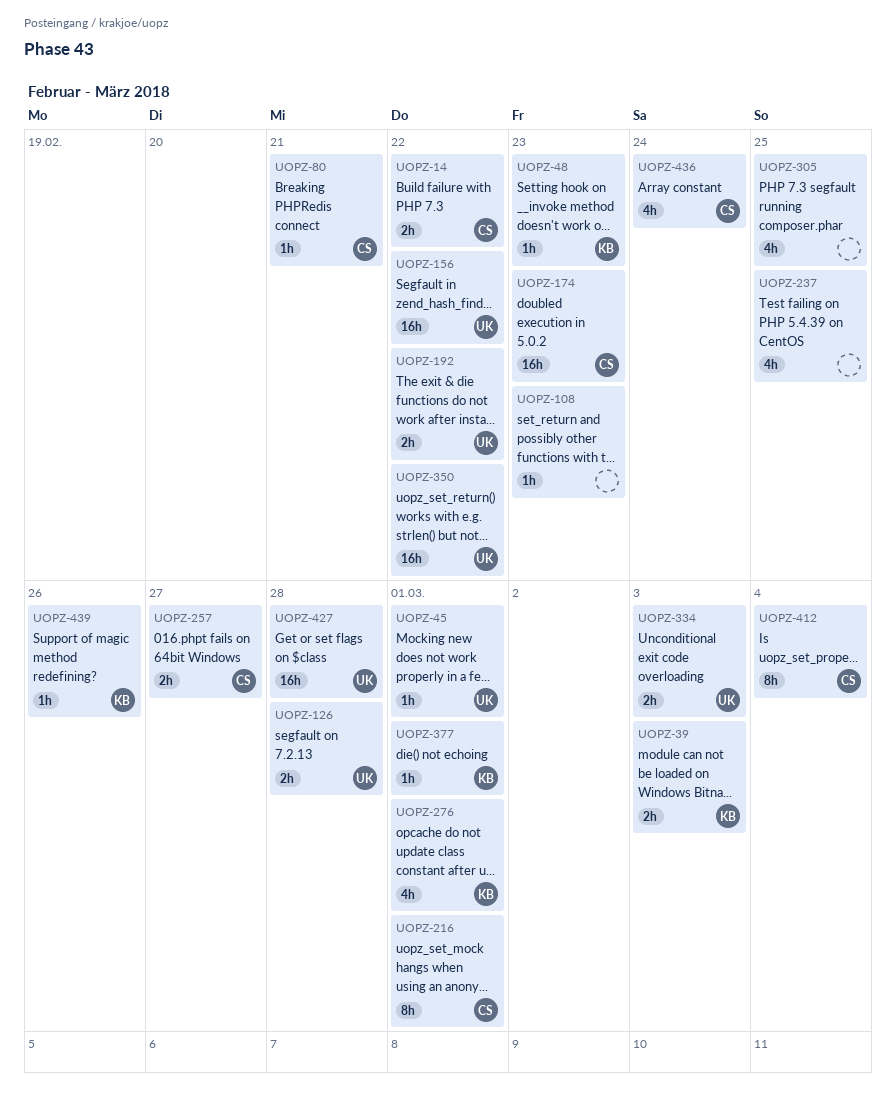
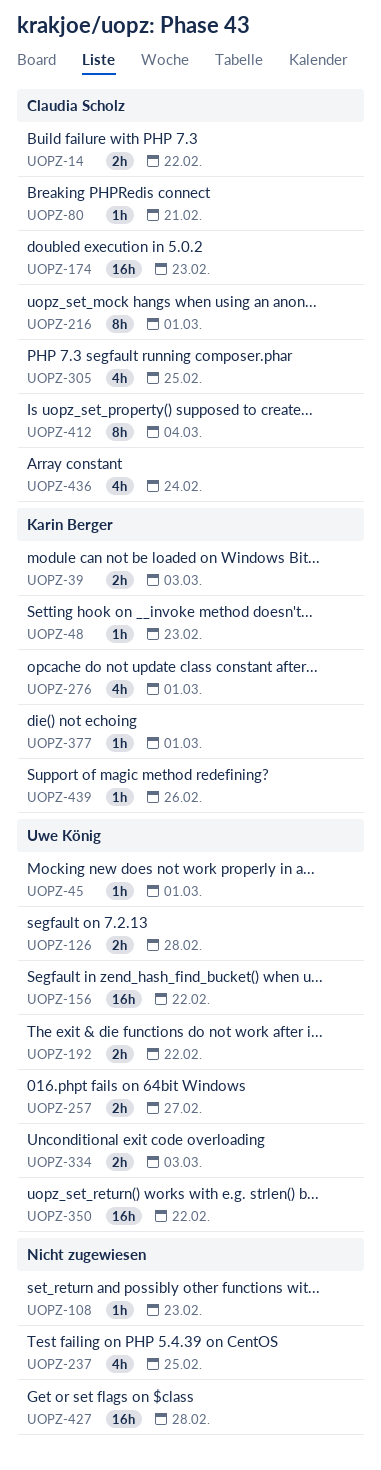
UOPZ-257, owner: Claudia Scholz -> Uwe König
UOPZ-305, owner: none -> Claudia Scholz
UOPZ-427, owner: Uwe König -> none

